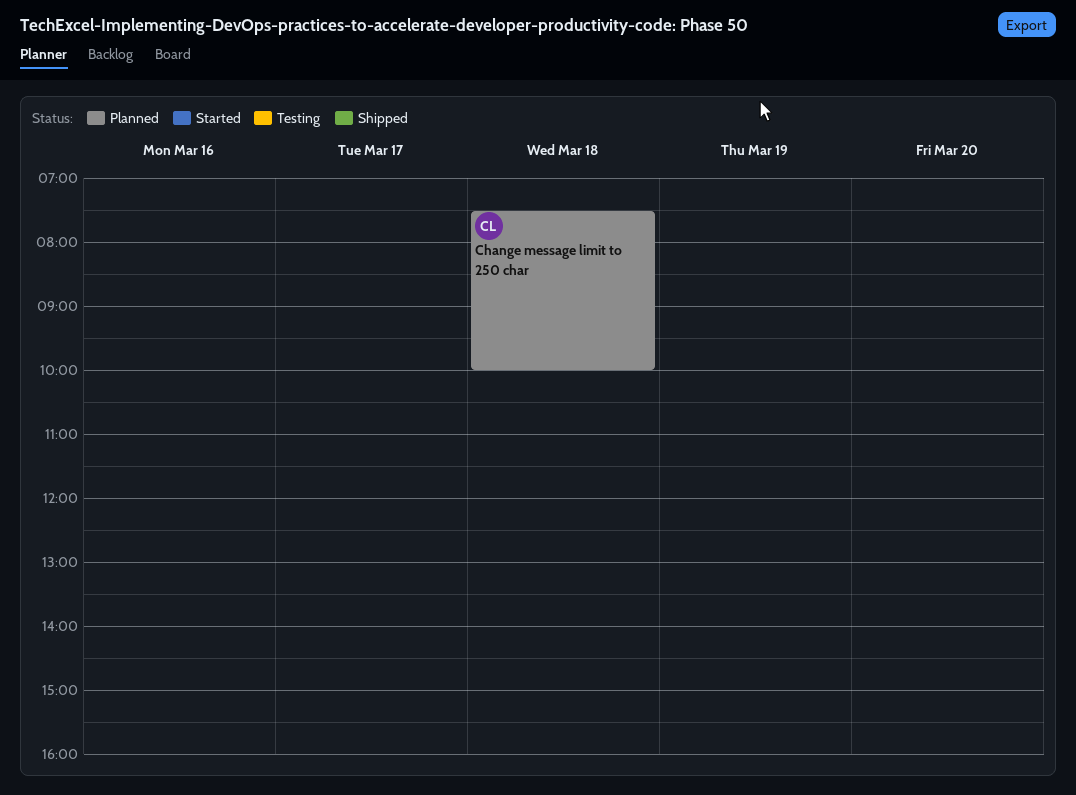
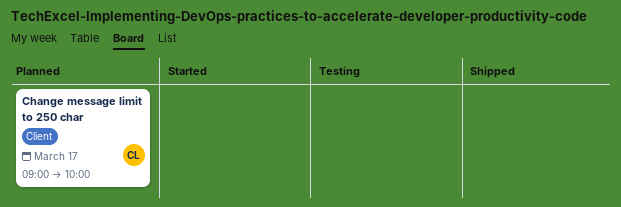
Change message limit to 250 char, day: Mar 18 -> Mar 17
Change message limit to 250 char, begins: 07:30 -> 09:00

